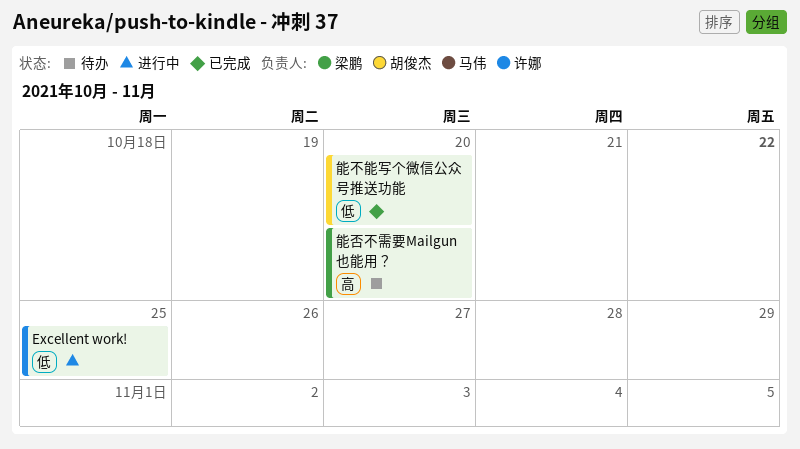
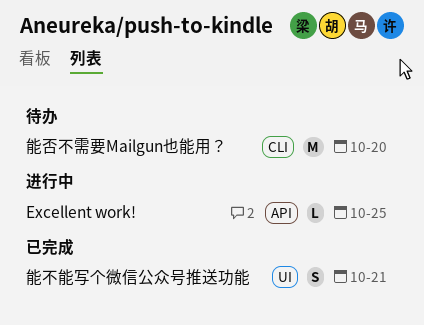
能不能写个微信公众号推送功能, due: Oct 20 -> Oct 21

